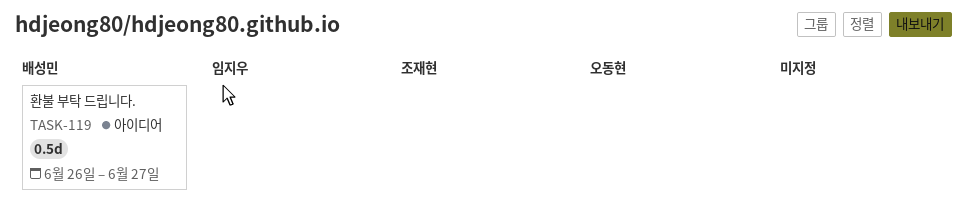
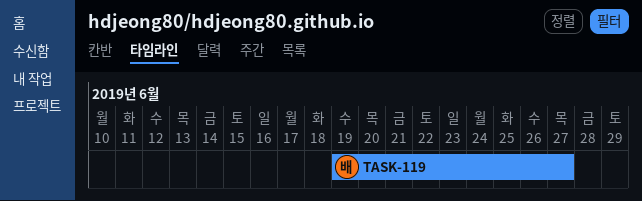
TASK-119, start: Jun 26 -> Jun 19

